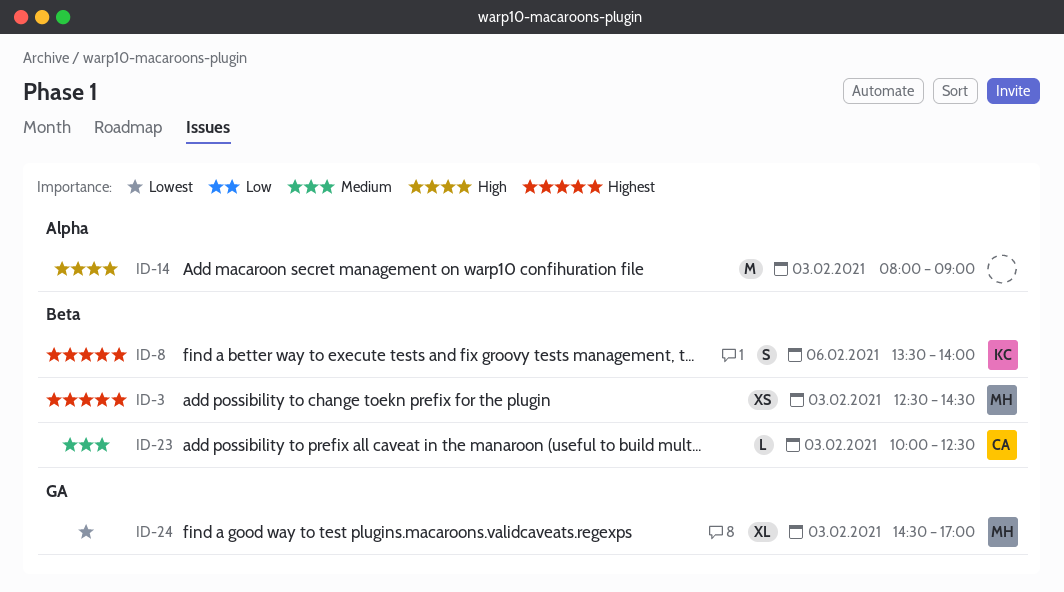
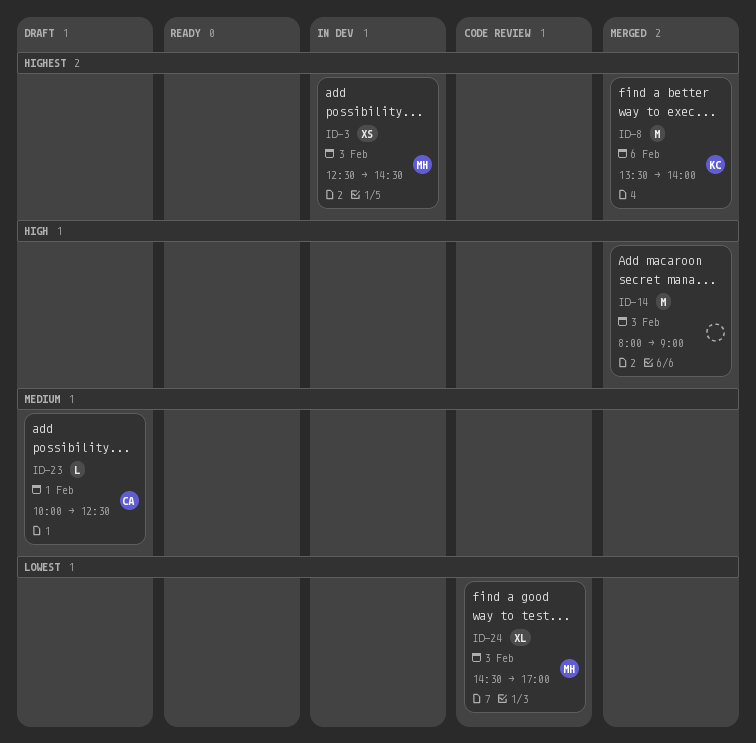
ID-8, estimate: S -> M
ID-23, day: Feb 3 -> Feb 1

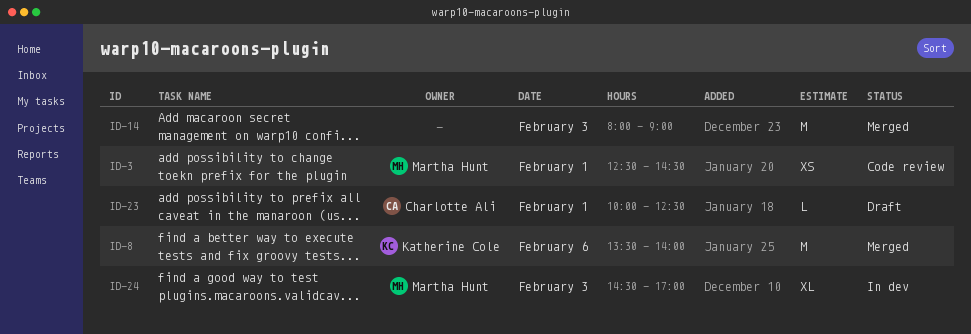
ID-3, status: In dev -> Code review
ID-3, day: Feb 3 -> Feb 1
ID-24, status: Code review -> In dev

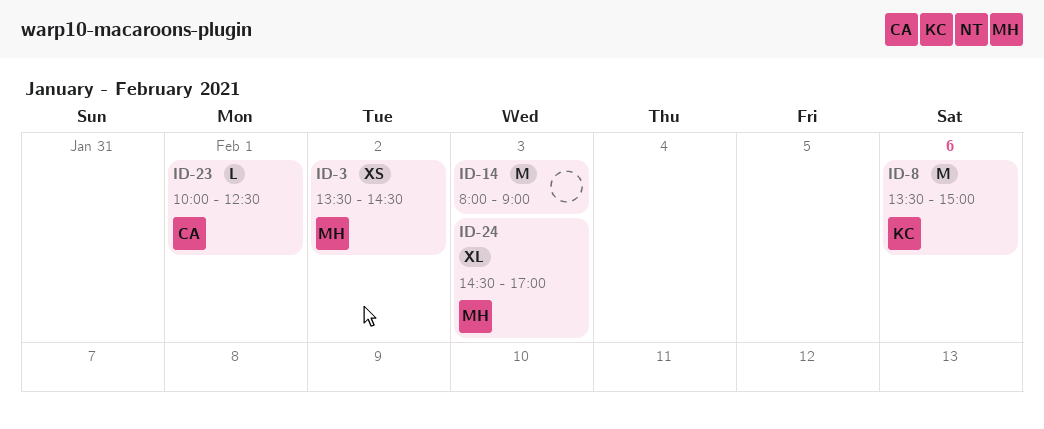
ID-3, day: Feb 1 -> Feb 2
ID-3, begins: 12:30 -> 13:30
ID-8, ends: 14:00 -> 15:00

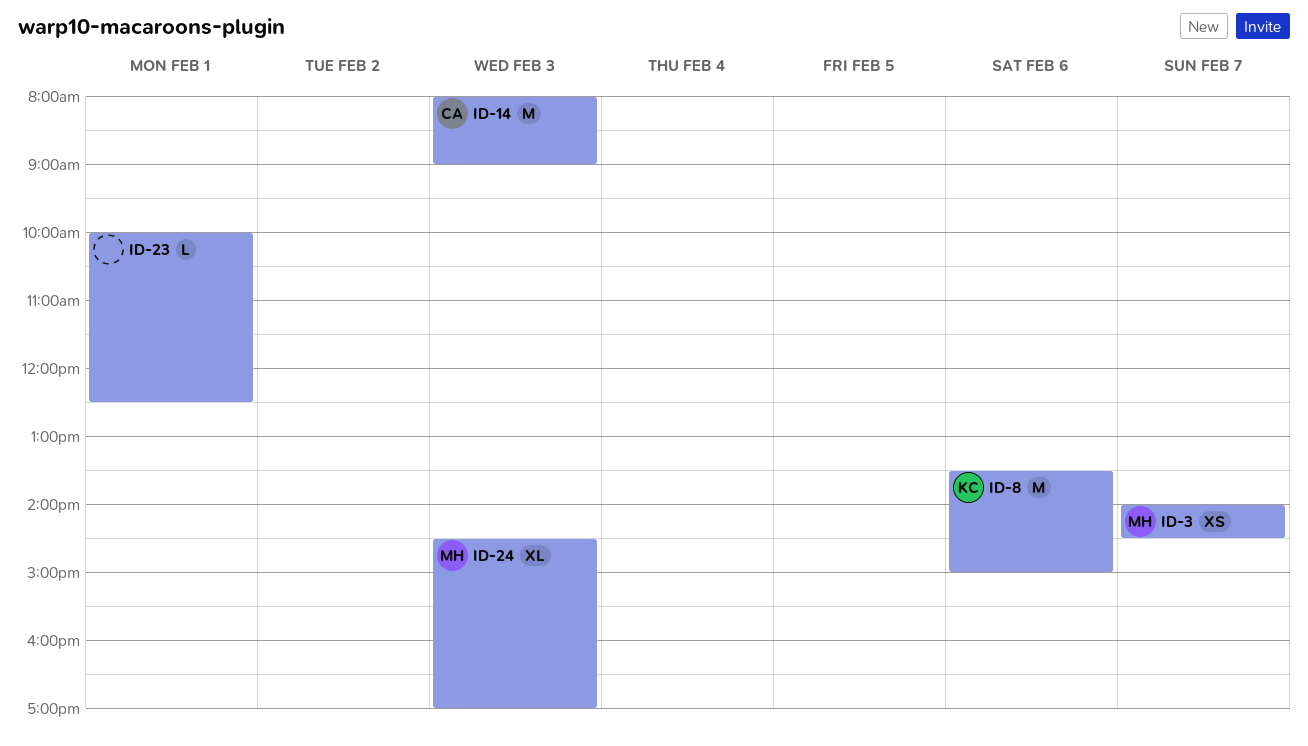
ID-3, day: Feb 2 -> Feb 7
ID-3, begins: 13:30 -> 14:00
ID-14, owner: none -> CA
ID-23, owner: CA -> none

